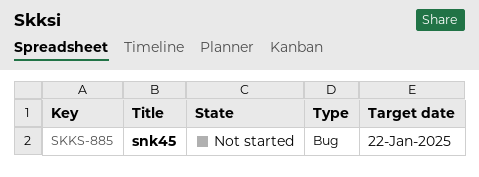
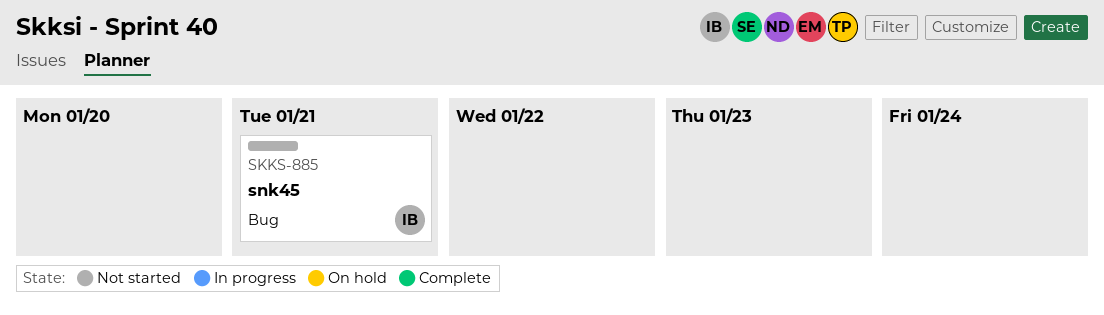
SKKS-885, due: Jan 22 -> Jan 21

